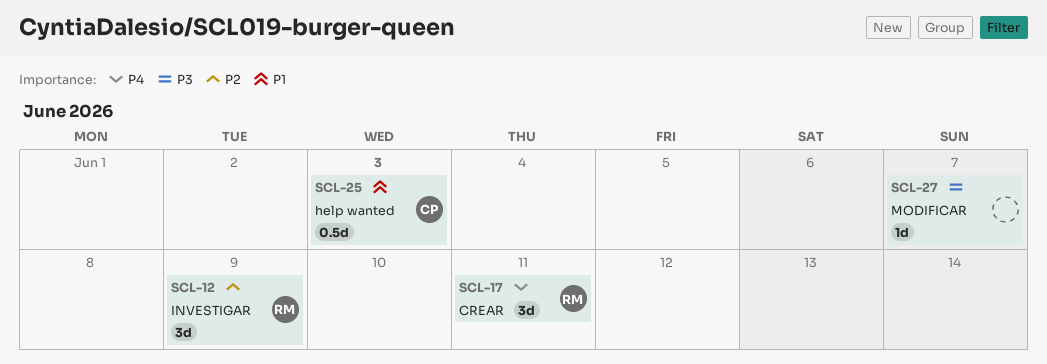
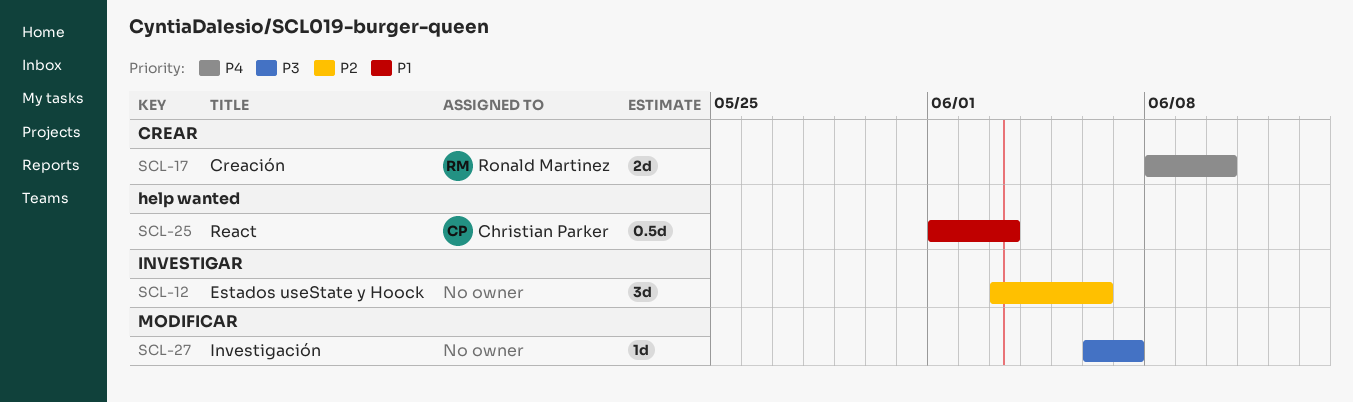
SCL-12, owner: Ronald Martinez -> none
SCL-12, due: Jun 9 -> Jun 6
SCL-17, estimate: 3d -> 2d
SCL-17, due: Jun 11 -> Jun 10

